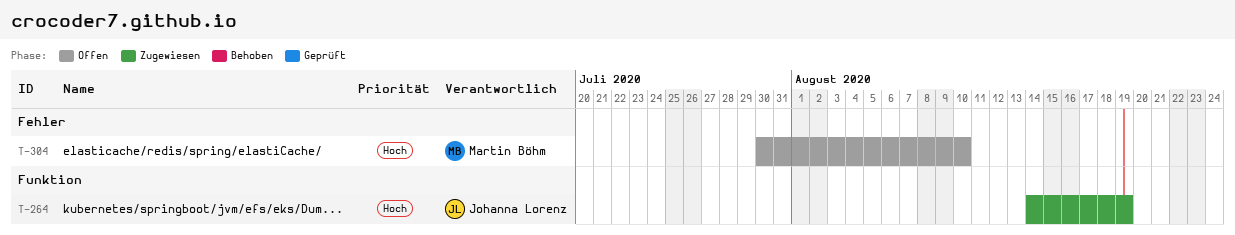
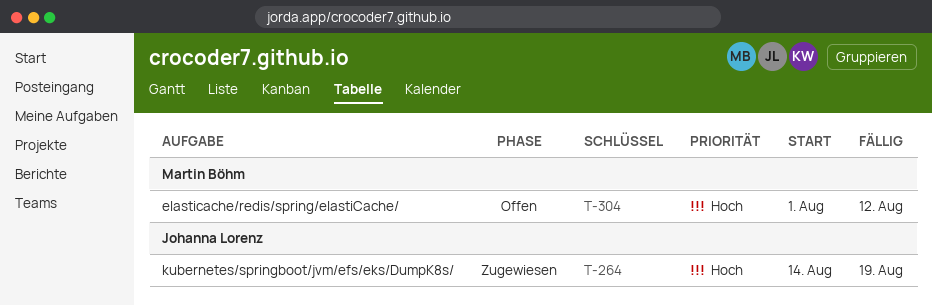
T-304, start: Jul 30 -> Aug 1
T-304, due: Aug 10 -> Aug 12

